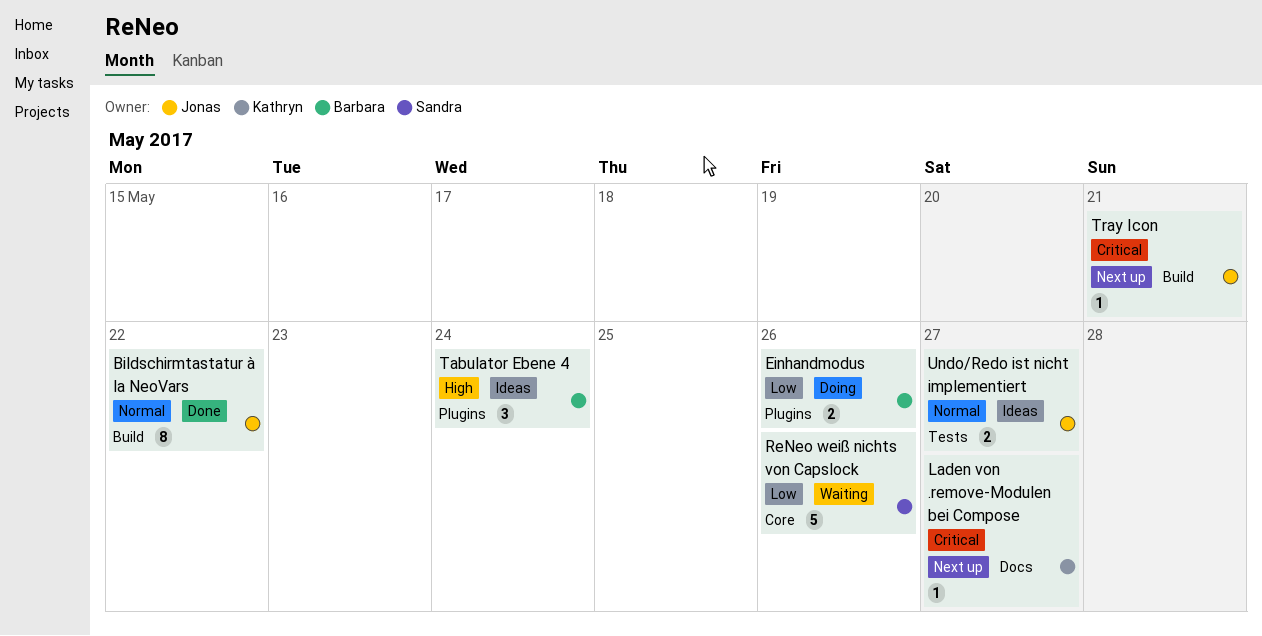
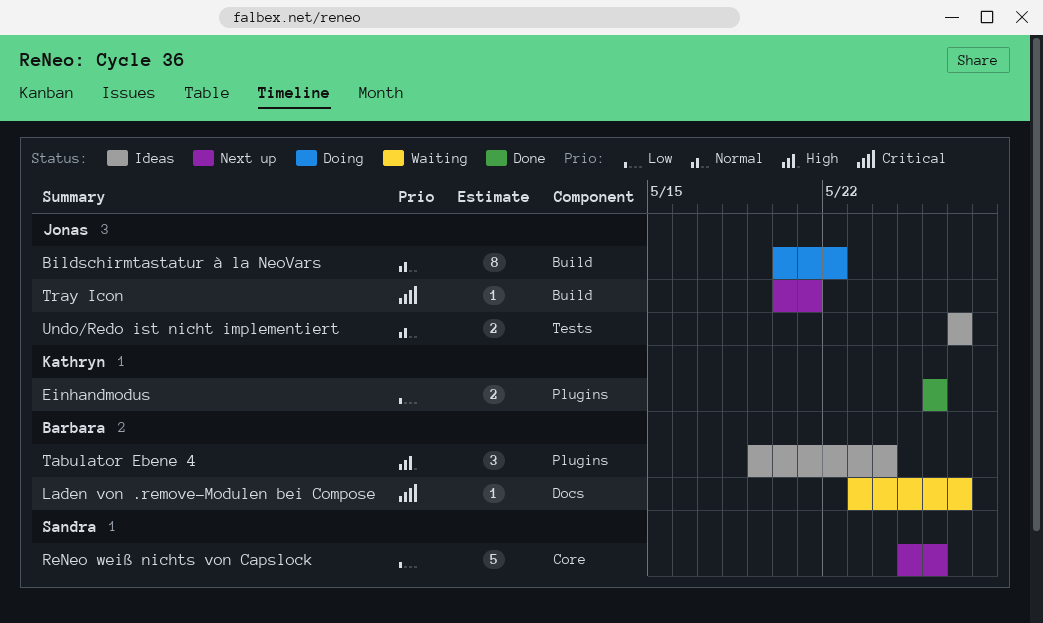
Bildschirmtastatur à la NeoVars, status: Done -> Doing
Einhandmodus, status: Doing -> Done
Einhandmodus, owner: Barbara -> Kathryn
Laden von .remove-Modulen bei Compose, status: Next up -> Waiting
Laden von .remove-Modulen bei Compose, owner: Kathryn -> Barbara
ReNeo weiß nichts von Capslock, status: Waiting -> Next up

